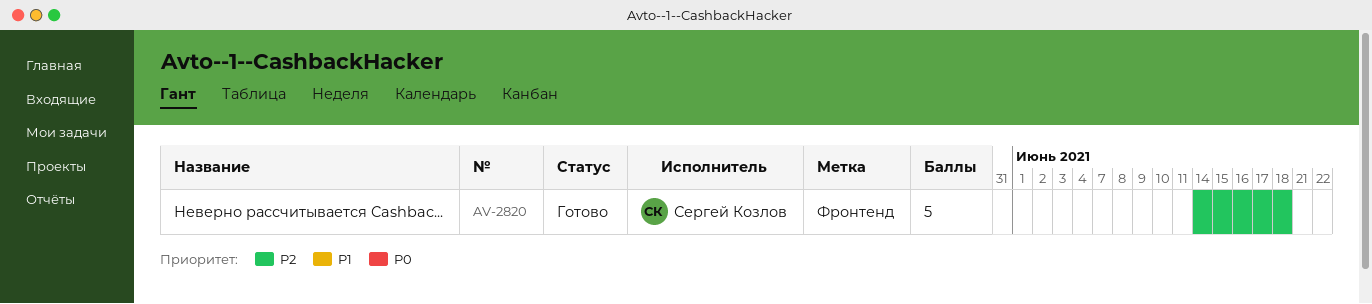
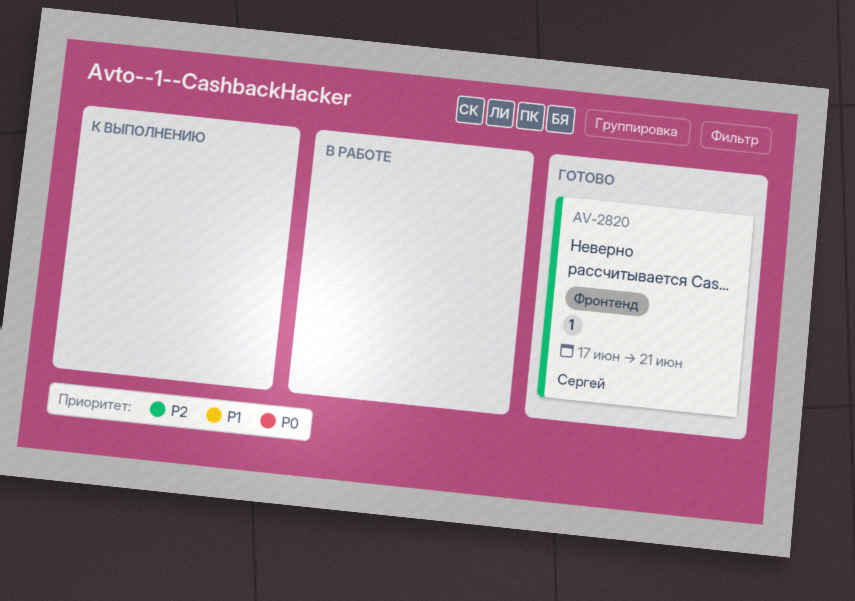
AV-2820, estimate: 5 -> 1
AV-2820, start: Jun 14 -> Jun 17
AV-2820, due: Jun 18 -> Jun 21

